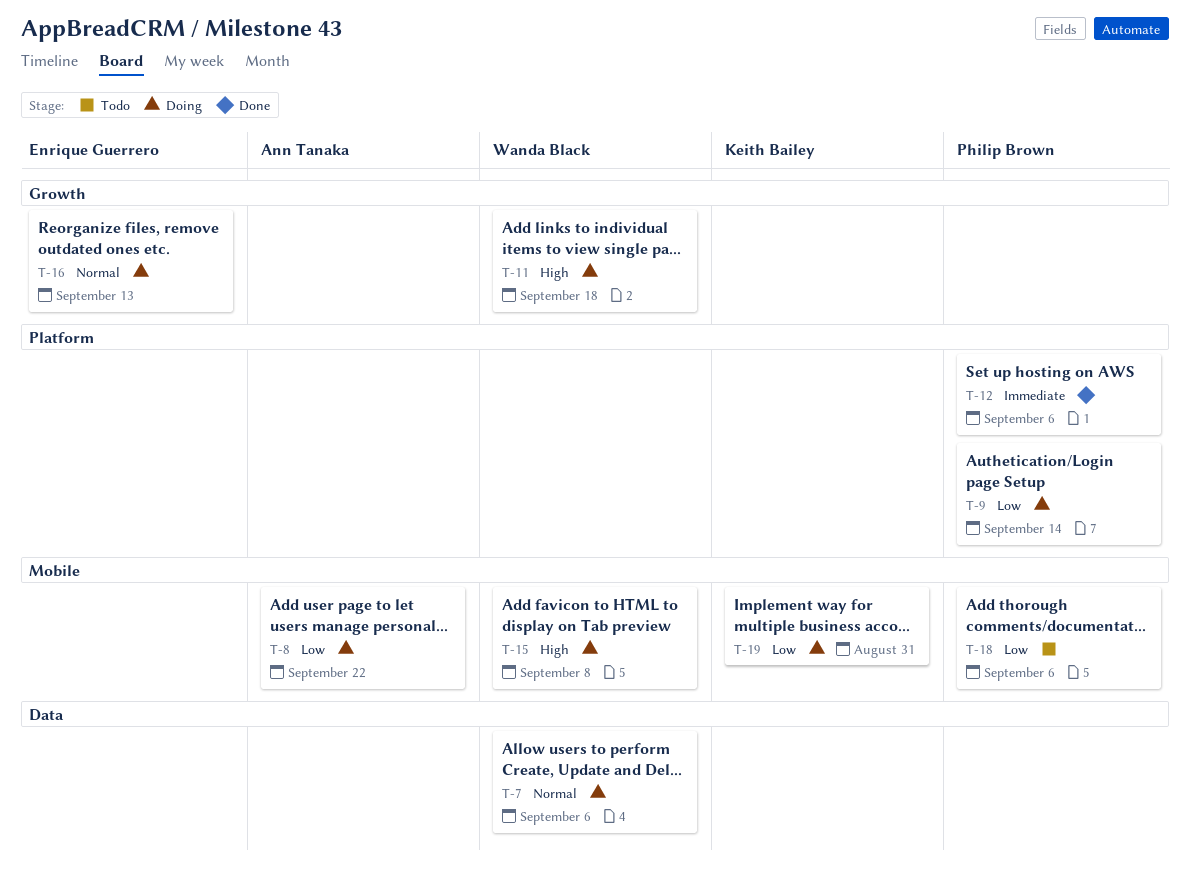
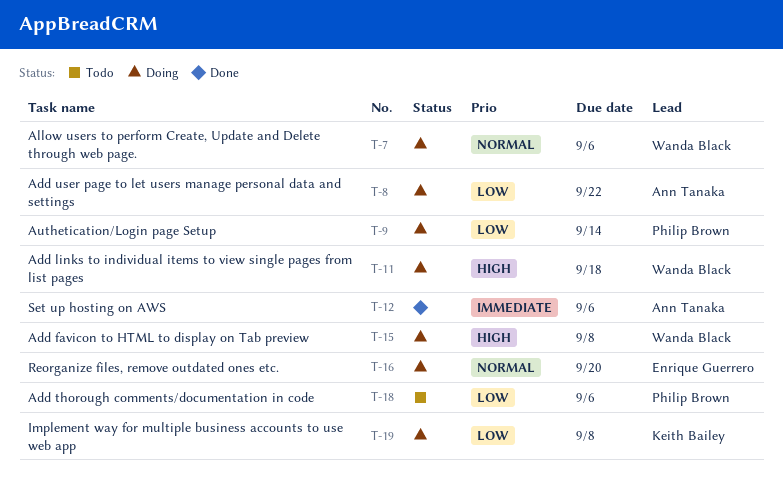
T-12, owner: Philip Brown -> Ann Tanaka
T-16, due: Sep 13 -> Sep 20
T-19, due: Aug 31 -> Sep 8

